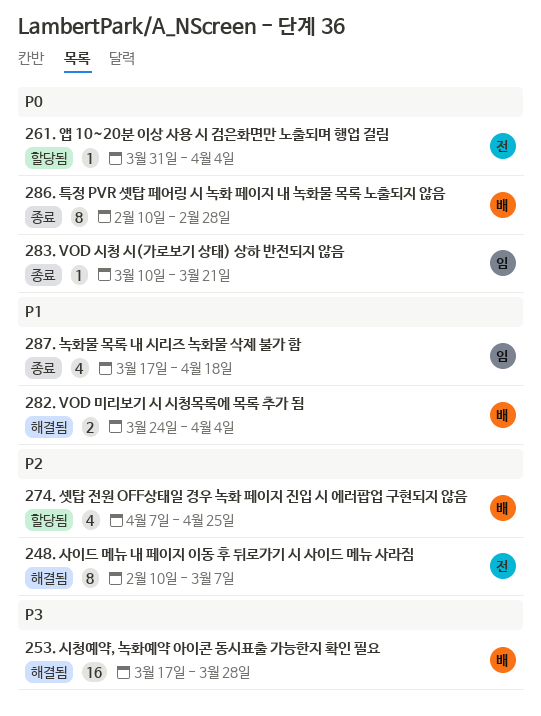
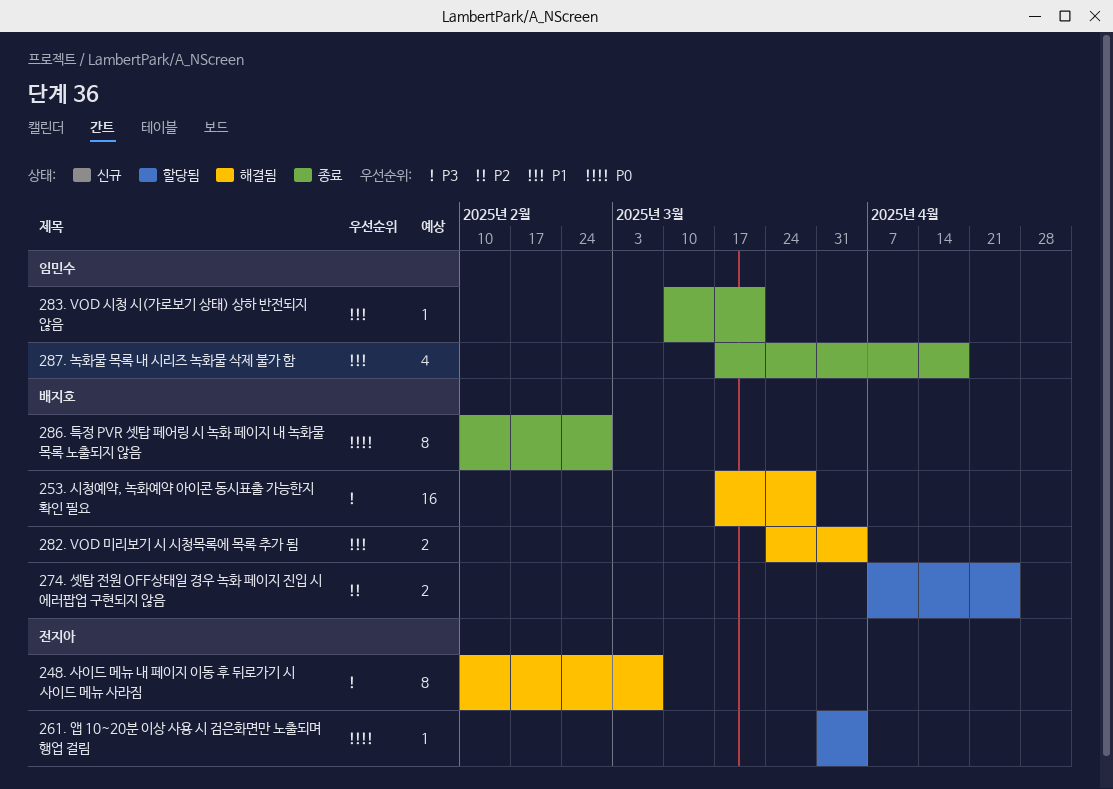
248. 사이드 메뉴 내 페이지 이동 후 뒤로가기 시 사이드 메뉴 사라짐, priority: P2 -> P3
274. 셋탑 전원 OFF상태일 경우 녹화 페이지 진입 시 에러팝업 구현되지 않음, estimate: 4 -> 2
283. VOD 시청 시(가로보기 상태) 상하 반전되지 않음, priority: P0 -> P1

